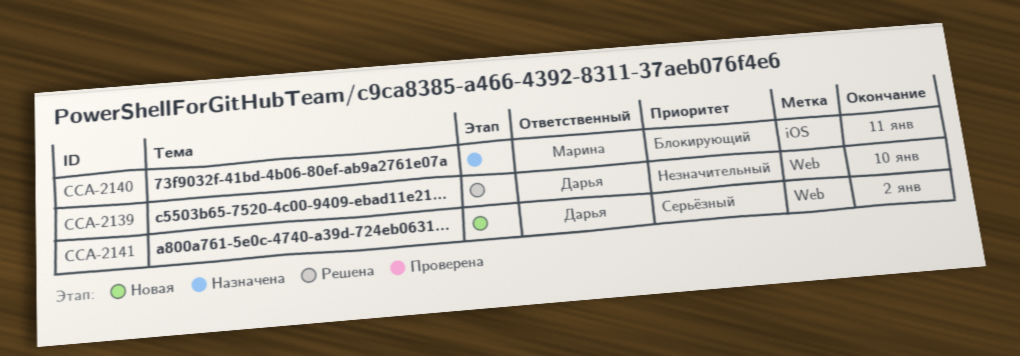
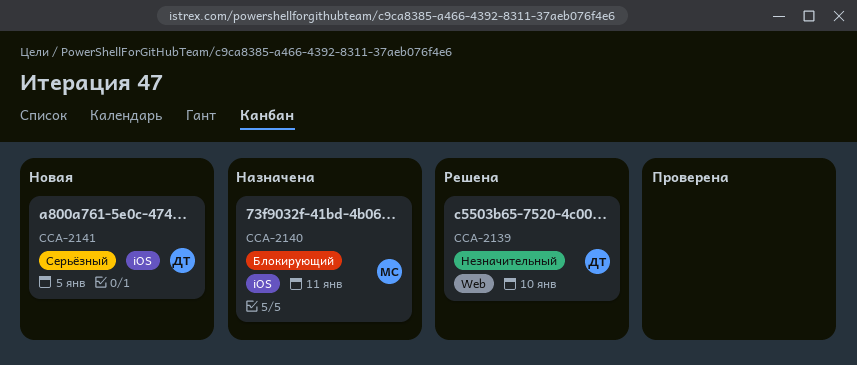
CCA-2141, label: Web -> iOS
CCA-2141, due: Jan 2 -> Jan 5

